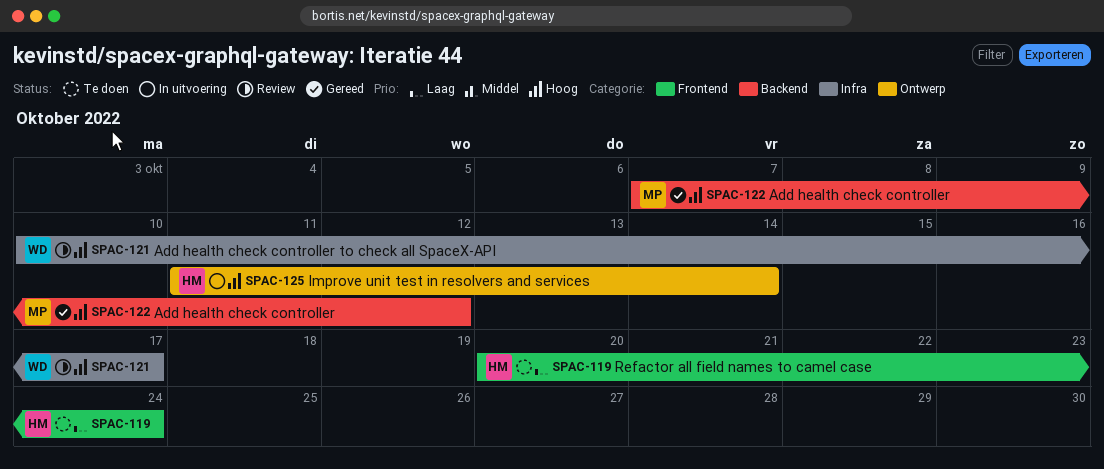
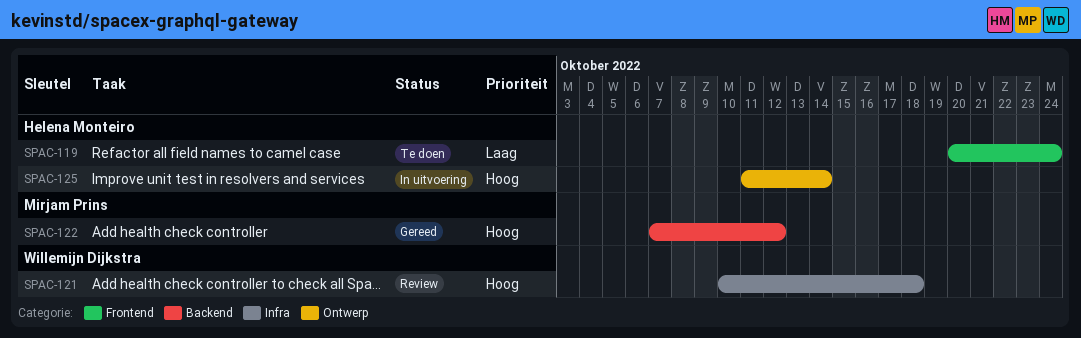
SPAC-121, due: Oct 17 -> Oct 18

